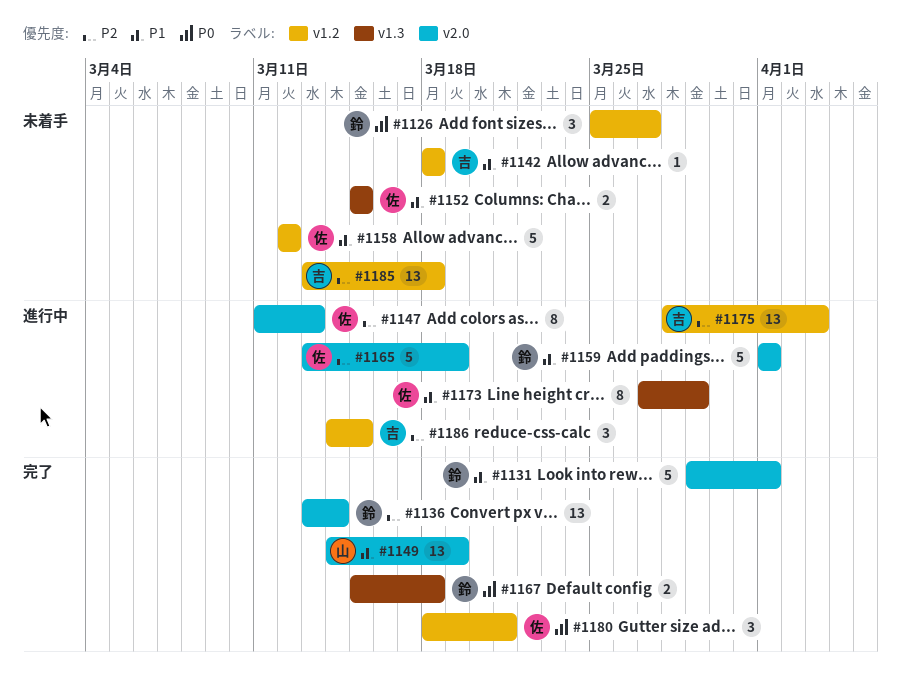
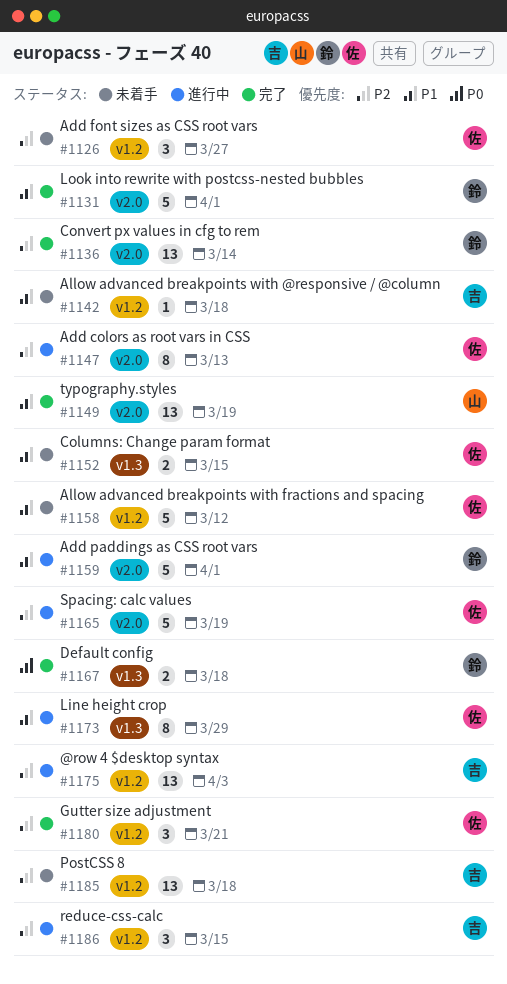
#1126, owner: 鈴 -> 佐
#1126, priority: P0 -> P2
#1180, priority: P0 -> P2

